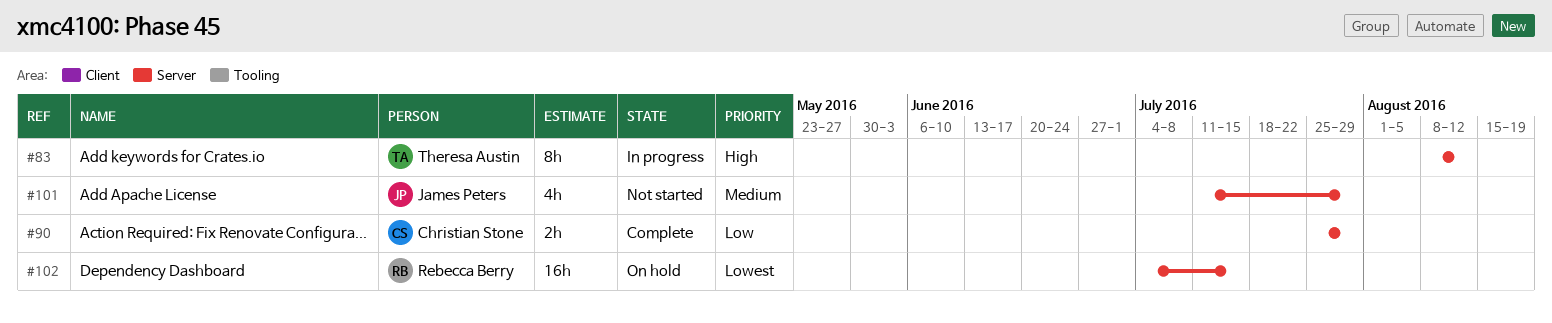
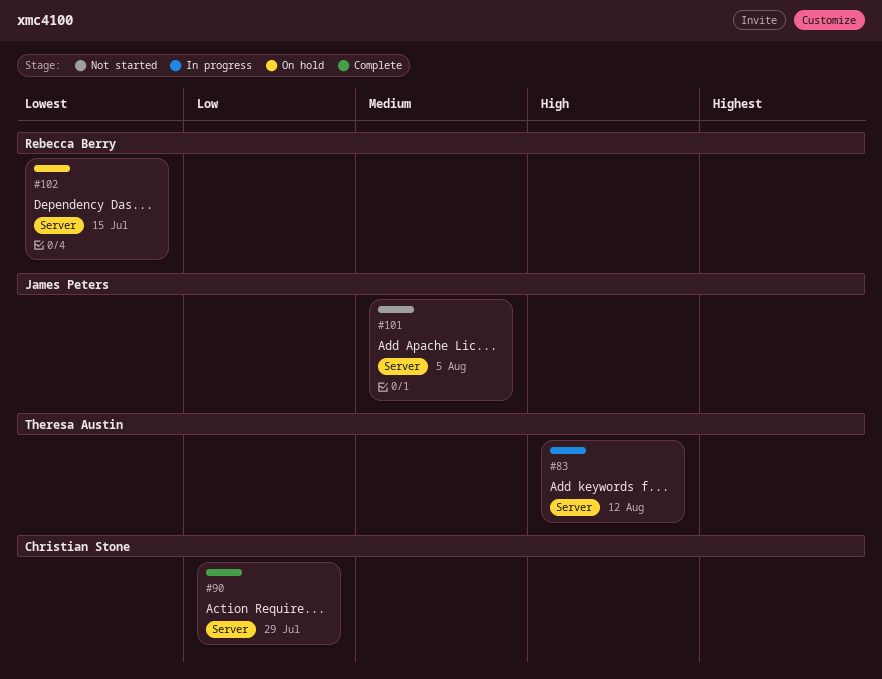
#101, due: Jul 29 -> Aug 5

